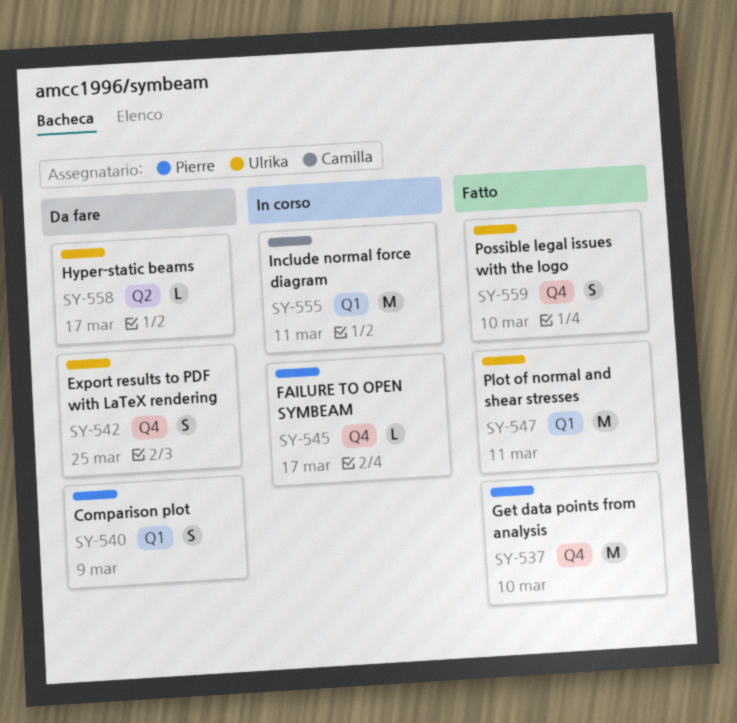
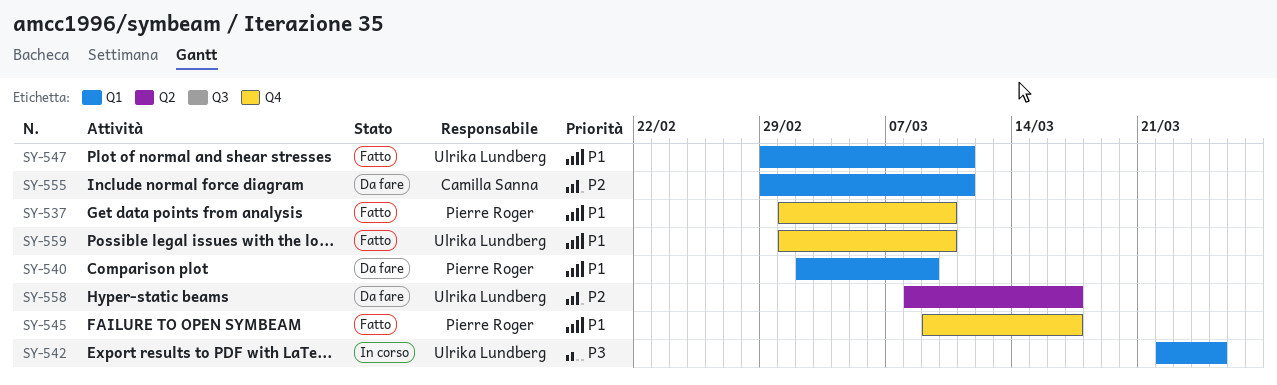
SY-542, status: Da fare -> In corso
SY-542, label: Q4 -> Q1
SY-545, status: In corso -> Fatto
SY-555, status: In corso -> Da fare

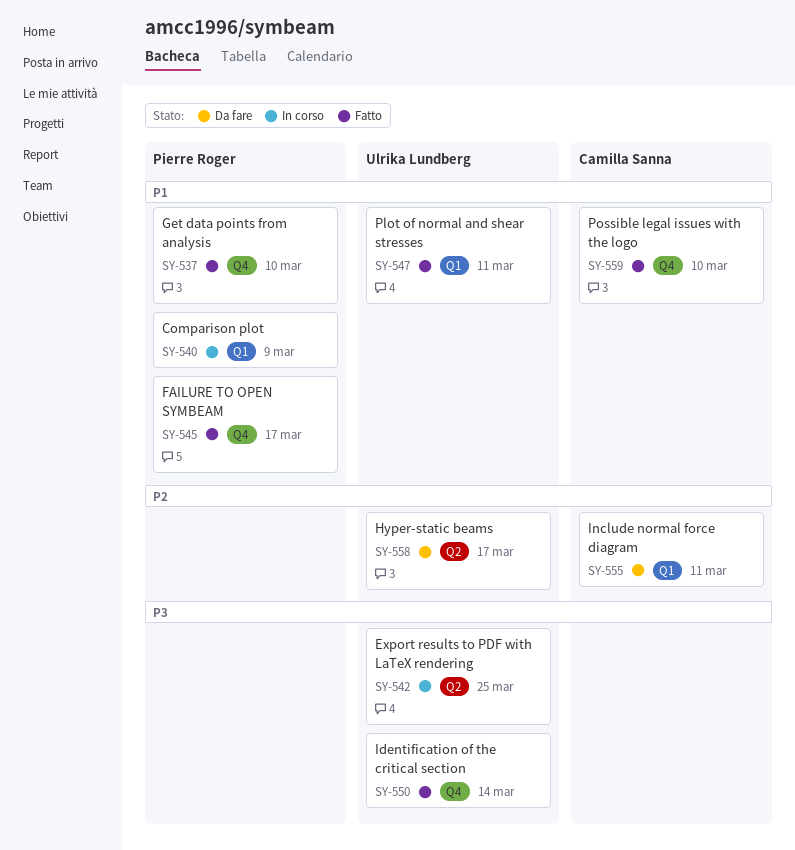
SY-540, status: Da fare -> In corso
SY-542, label: Q1 -> Q2
SY-550: none -> present
SY-559, owner: Ulrika Lundberg -> Camilla Sanna

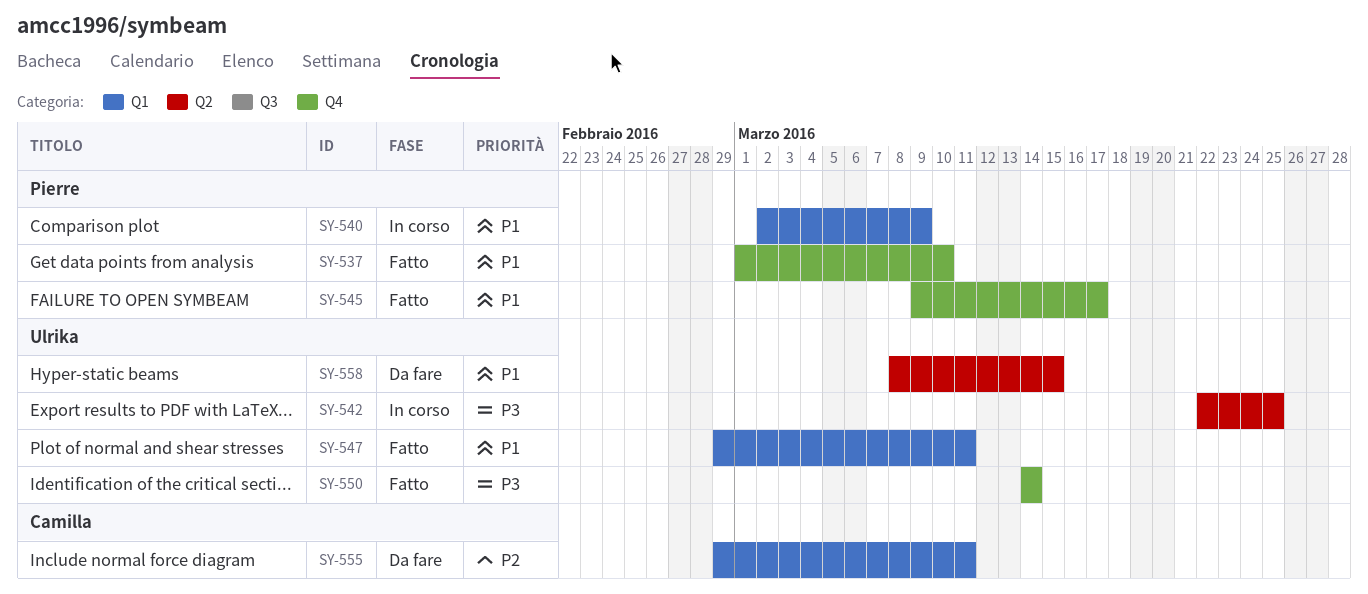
SY-558, priority: P2 -> P1
SY-558, due: Mar 17 -> Mar 15
SY-559: present -> none

